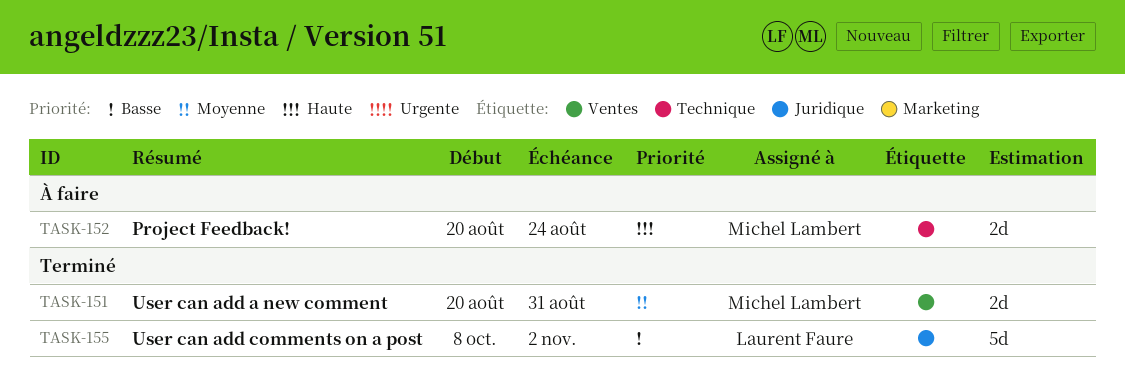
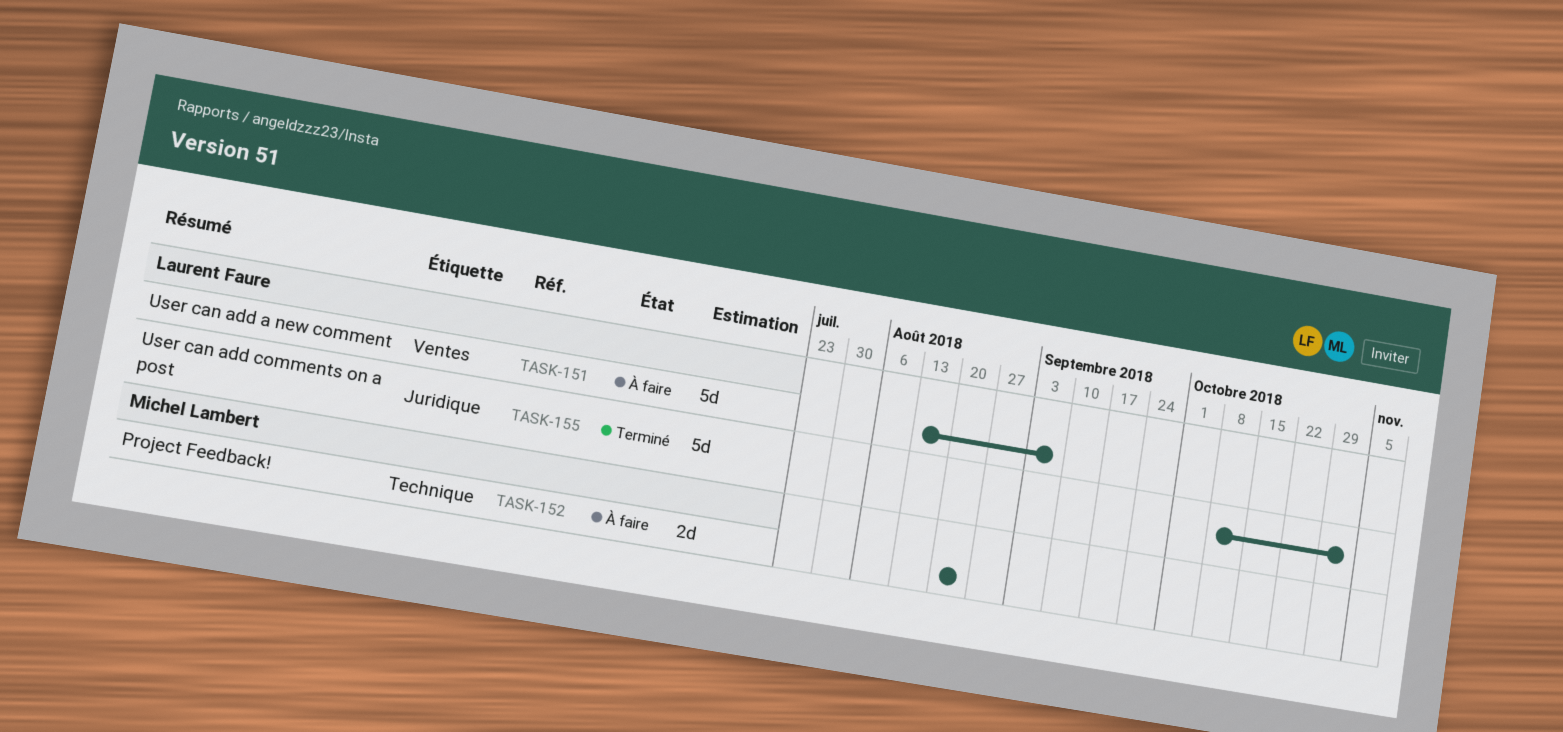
TASK-151, status: Terminé -> À faire
TASK-151, owner: Michel Lambert -> Laurent Faure
TASK-151, estimate: 2d -> 5d
TASK-151, start: Aug 20 -> Aug 13
TASK-151, due: Aug 31 -> Sep 7

